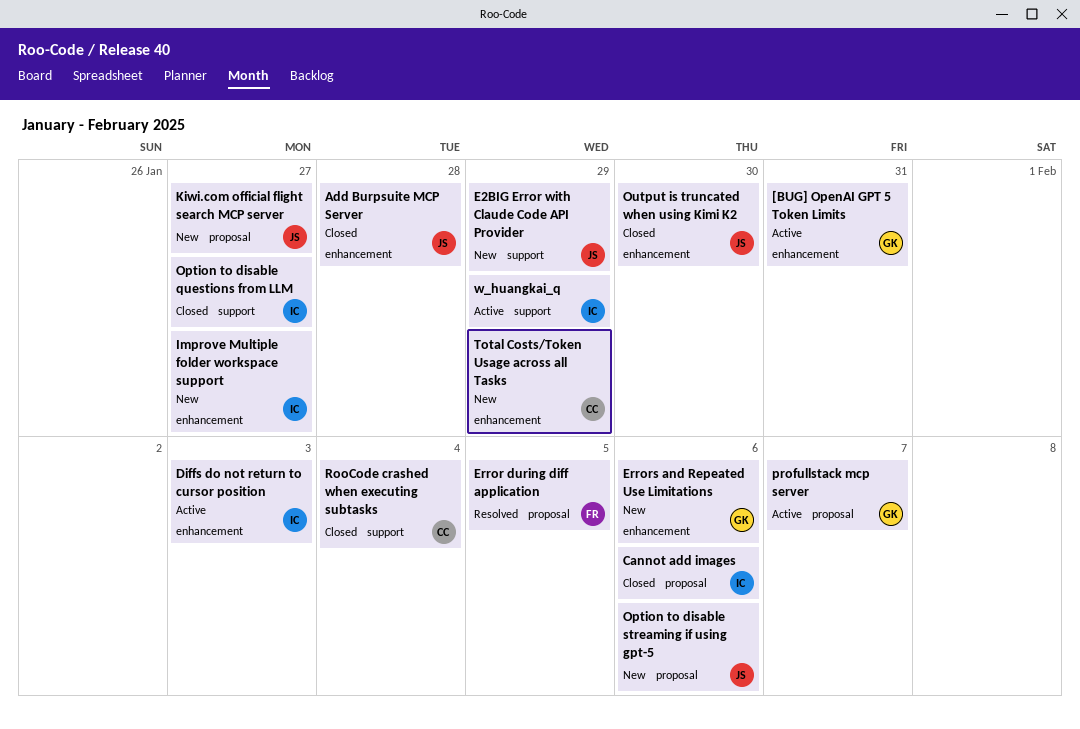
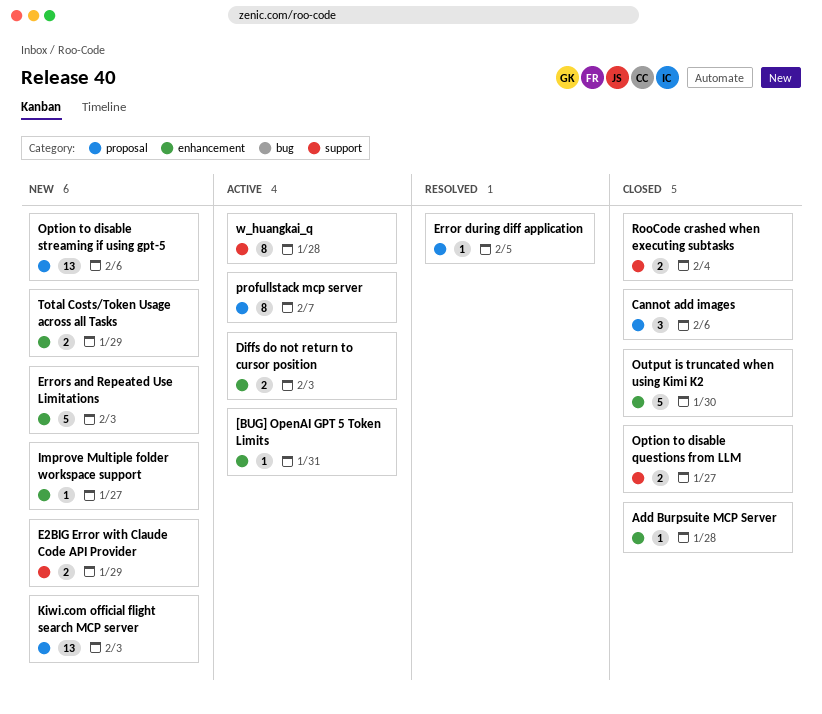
Errors and Repeated Use Limitations, due: Feb 6 -> Feb 3
Kiwi.com official flight search MCP server, due: Jan 27 -> Feb 3
w_huangkai_q, due: Jan 29 -> Jan 28

